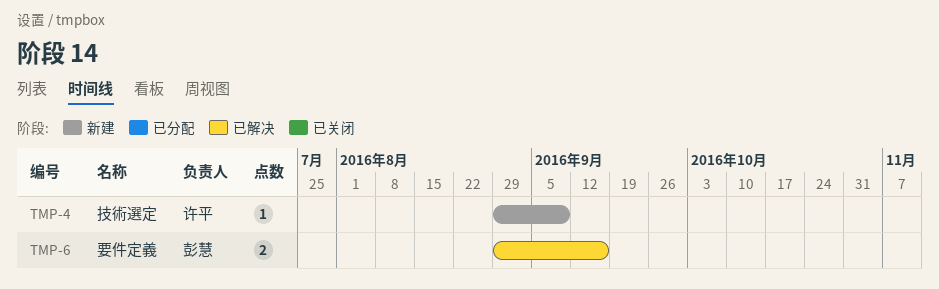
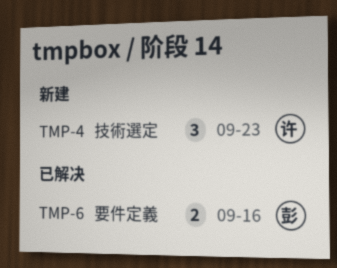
TMP-4, estimate: 1 -> 3
TMP-4, due: Sep 9 -> Sep 23

